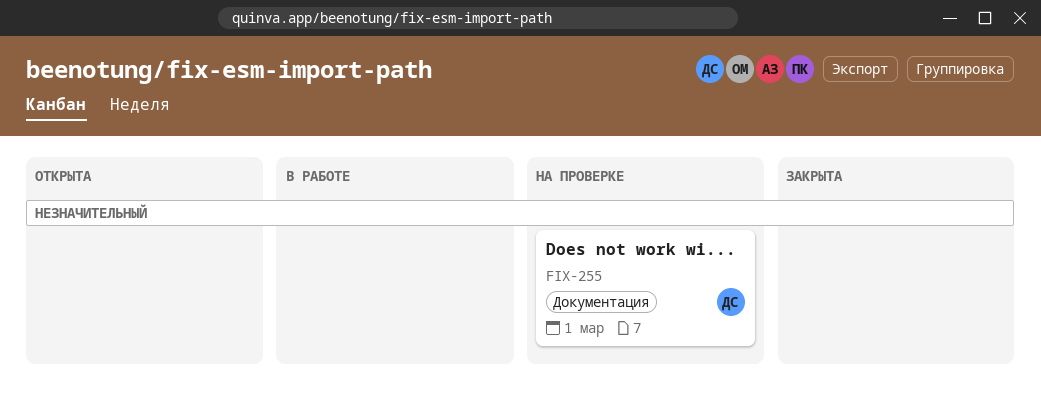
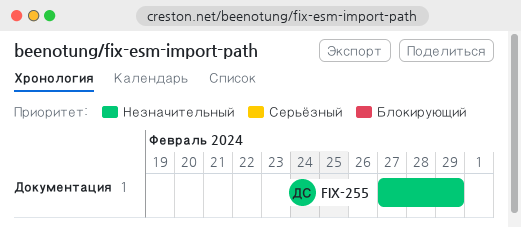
FIX-255, due: Mar 1 -> Feb 29

